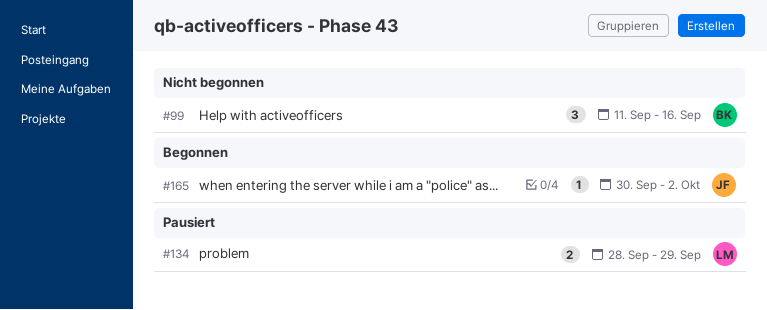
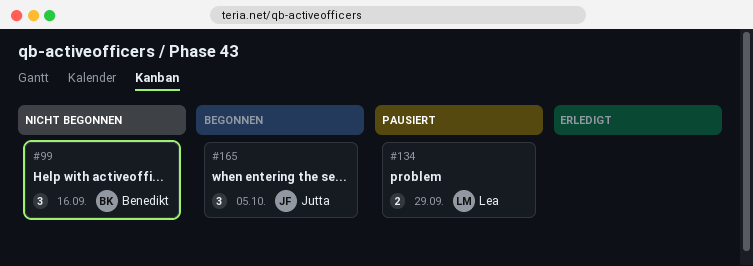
#165, estimate: 1 -> 3
#165, due: Oct 2 -> Oct 5

